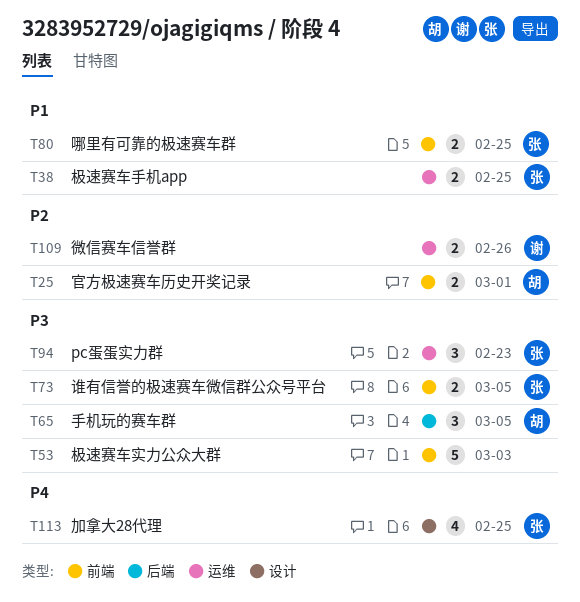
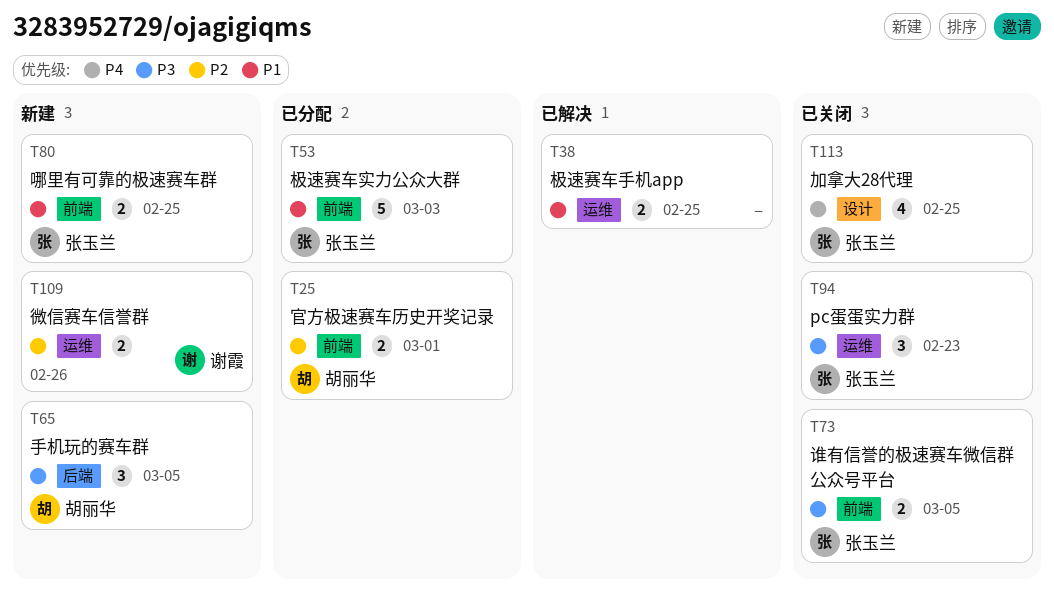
T38, owner: 张玉兰 -> none
T53, owner: none -> 张玉兰
T53, priority: P3 -> P1

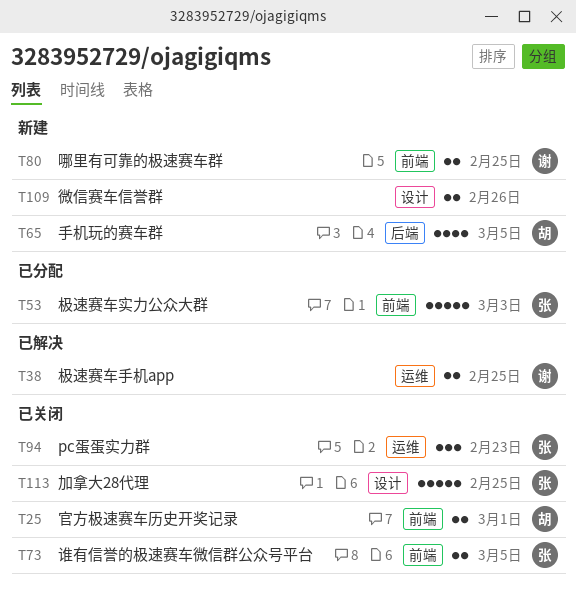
T25, status: 已分配 -> 已关闭
T38, owner: none -> 谢霞
T65, estimate: 3 -> 4
T80, owner: 张玉兰 -> 谢霞
T109, owner: 谢霞 -> none
T109, label: 运维 -> 设计
T113, estimate: 4 -> 5

